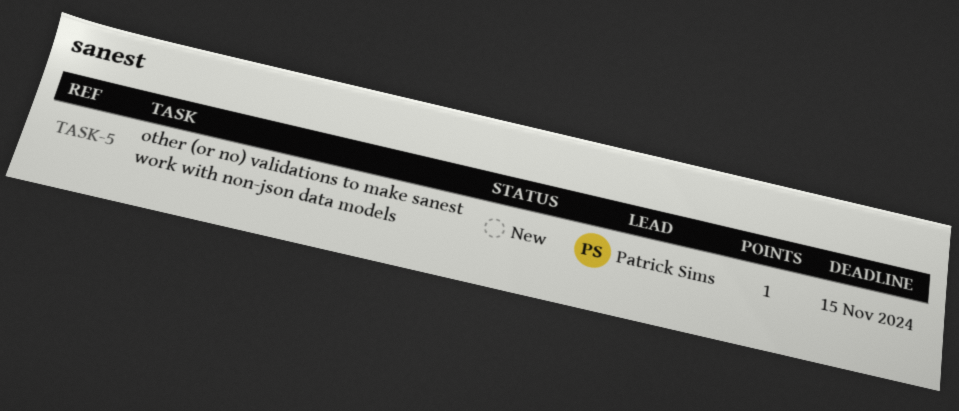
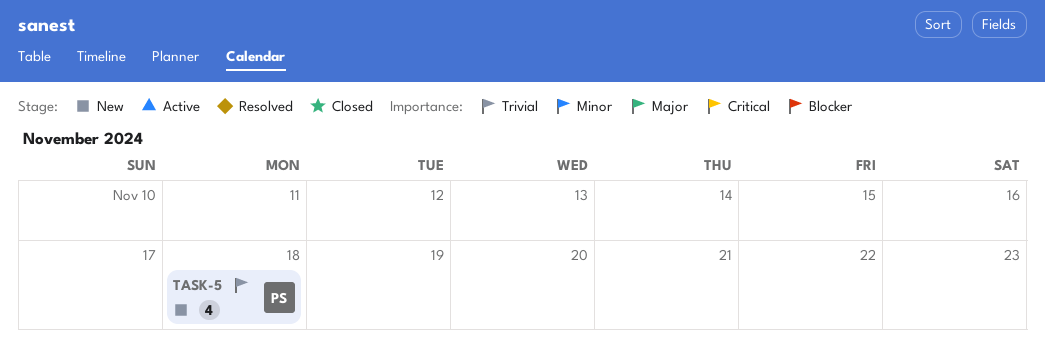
TASK-5, estimate: 1 -> 4
TASK-5, due: Nov 15 -> Nov 18

